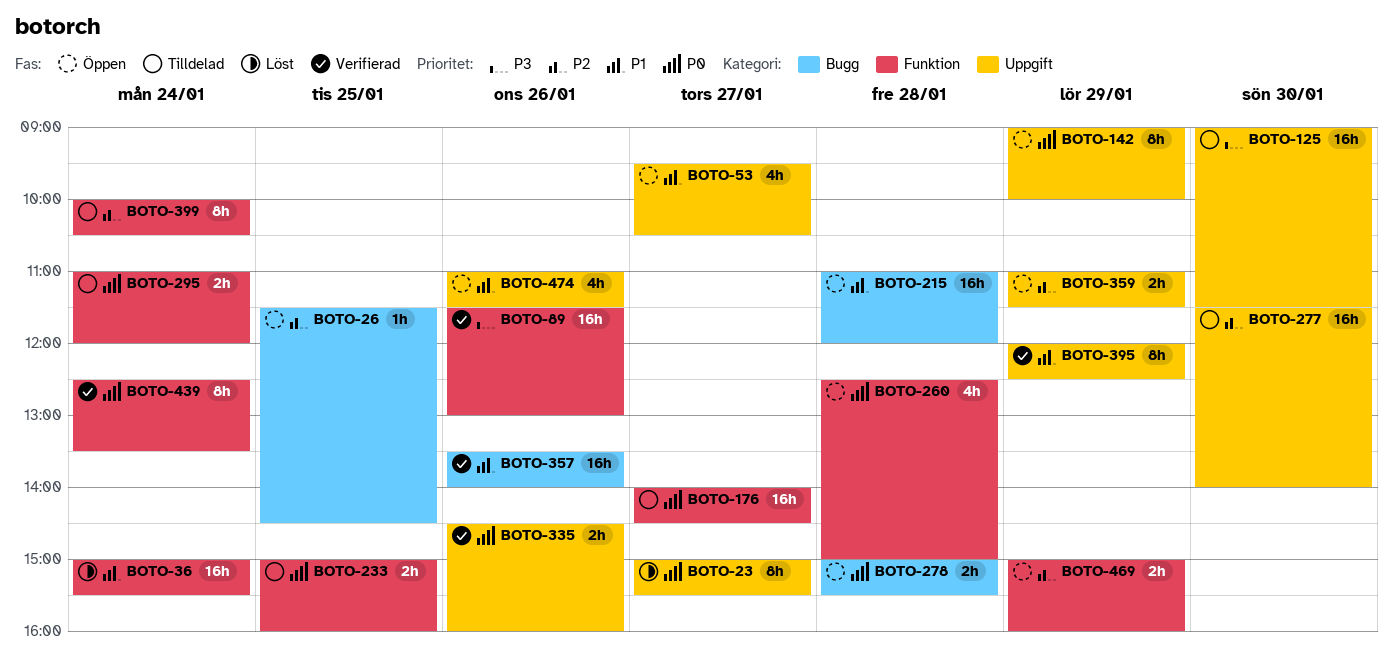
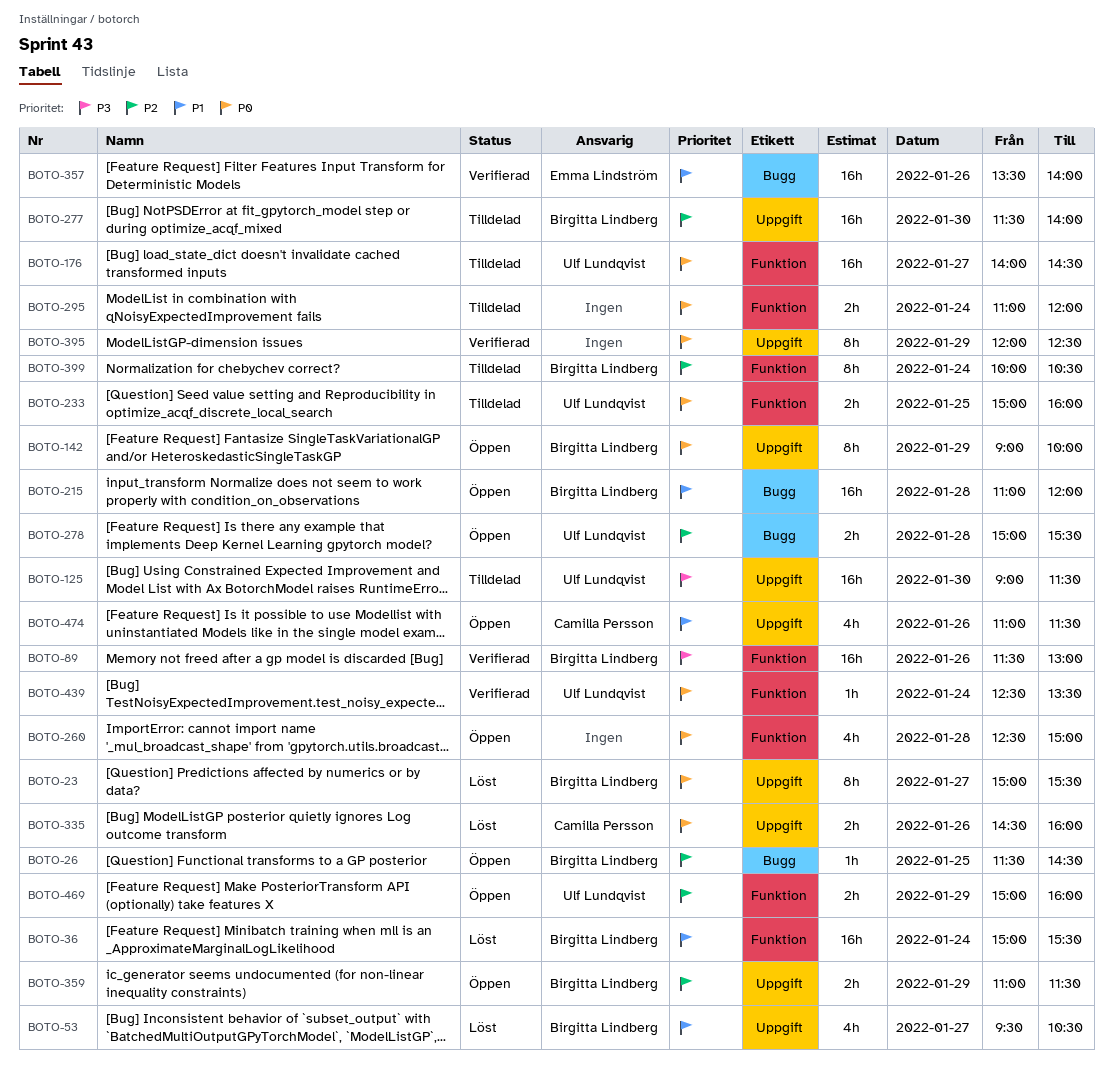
BOTO-53, status: Öppen -> Löst
BOTO-278, priority: P0 -> P2
BOTO-335, status: Verifierad -> Löst
BOTO-395, priority: P1 -> P0
BOTO-439, estimate: 8h -> 1h

